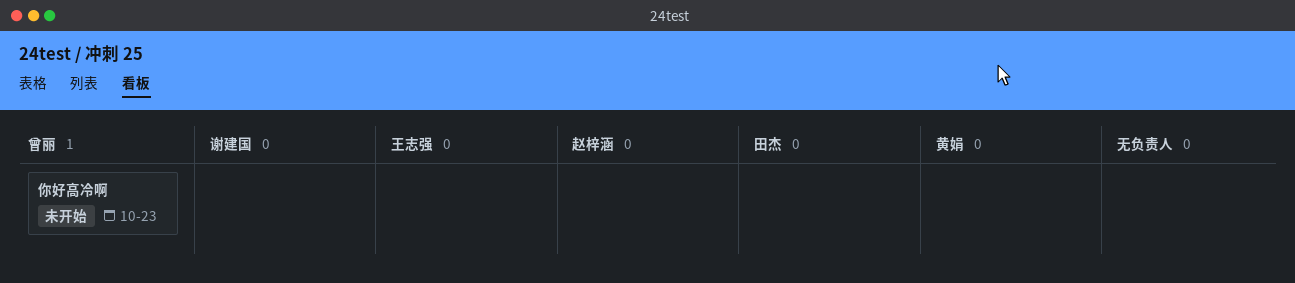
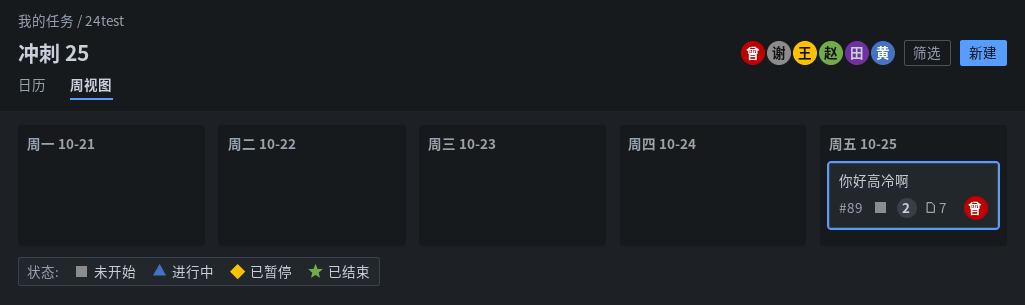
你好高冷啊, due: Oct 23 -> Oct 25

